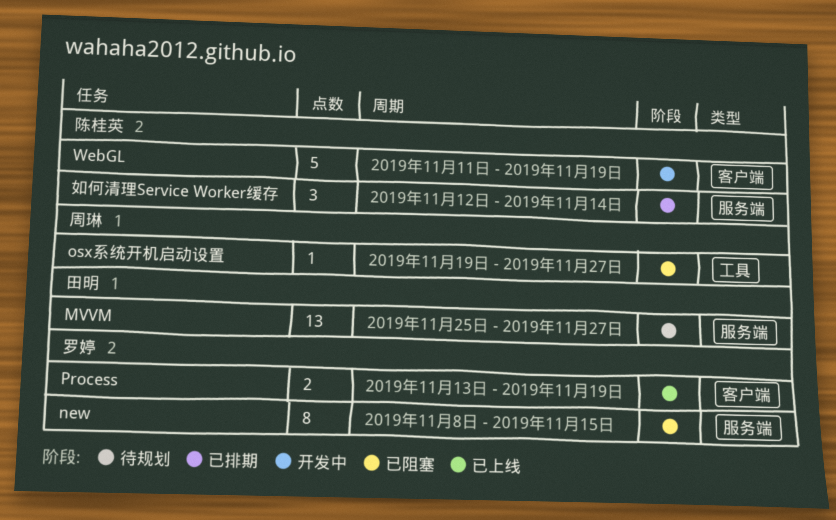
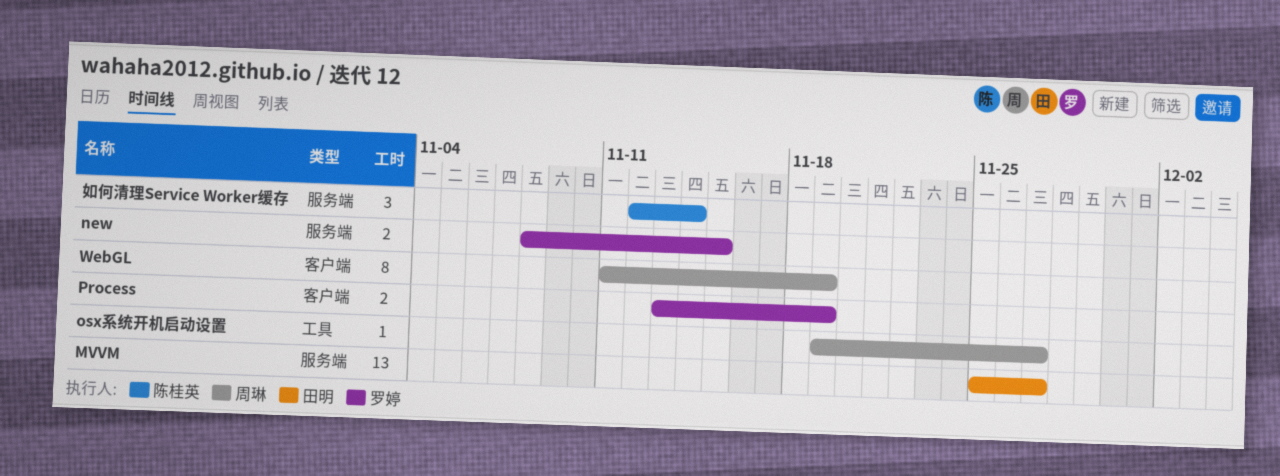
new, estimate: 8 -> 2
WebGL, owner: 陈桂英 -> 周琳
WebGL, estimate: 5 -> 8

